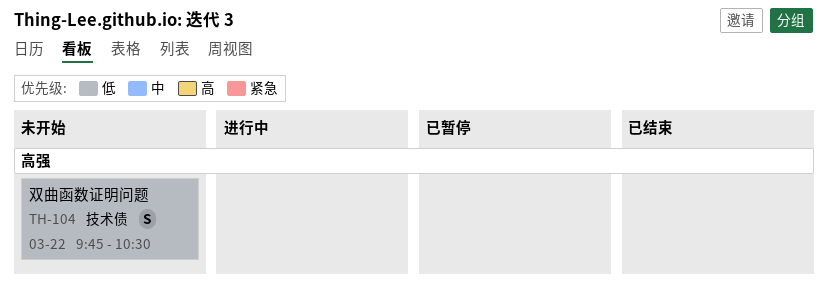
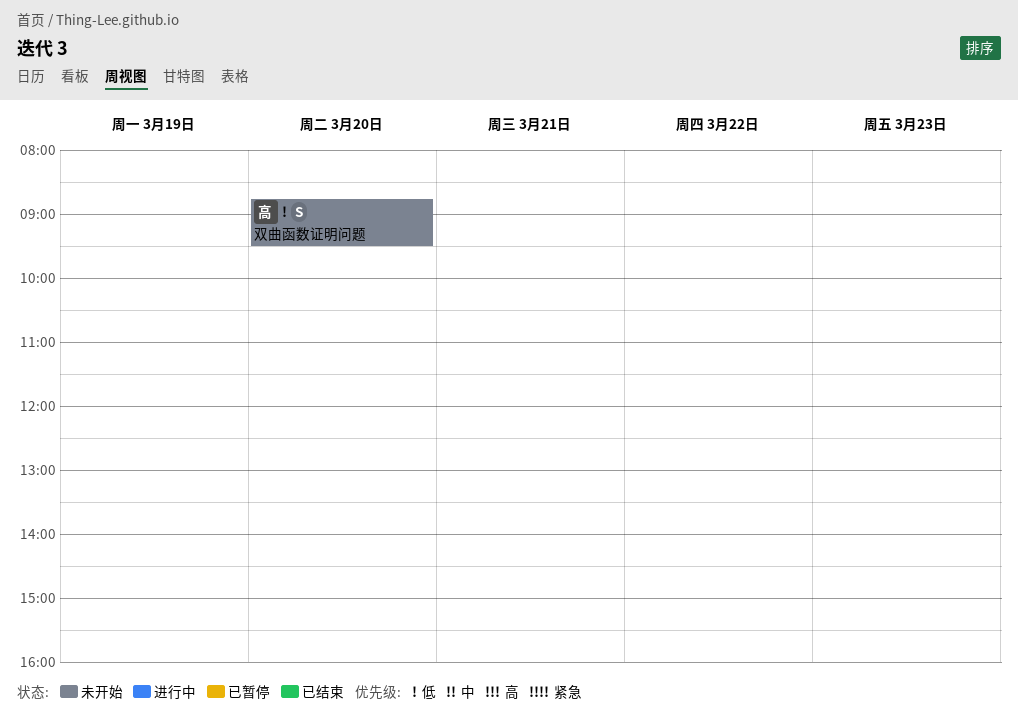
双曲函数证明问题, day: Mar 22 -> Mar 20
双曲函数证明问题, begins: 09:45 -> 08:45
双曲函数证明问题, ends: 10:30 -> 09:30

